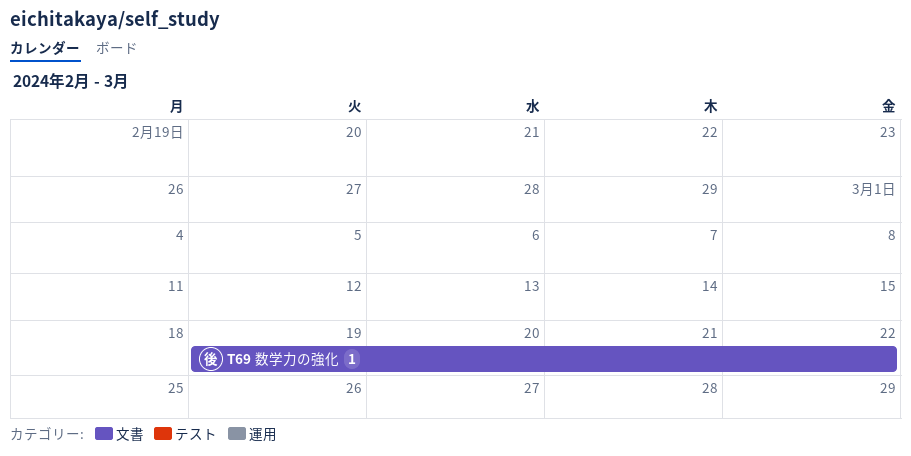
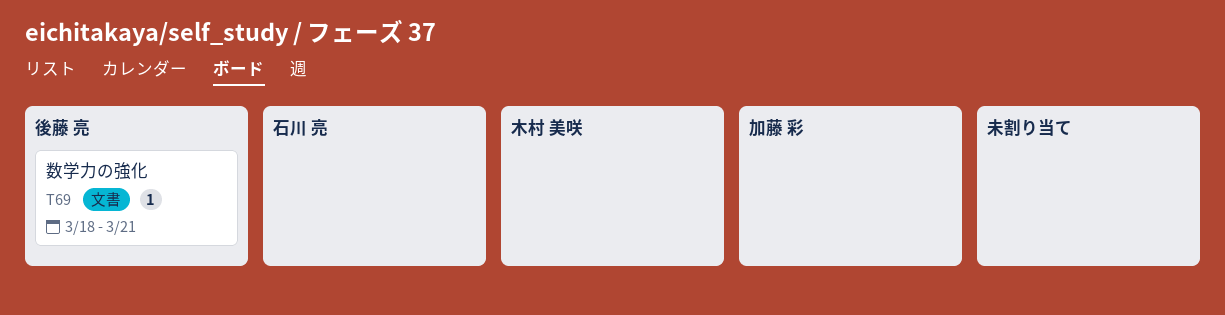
T69, start: Mar 19 -> Mar 18
T69, due: Mar 22 -> Mar 21

